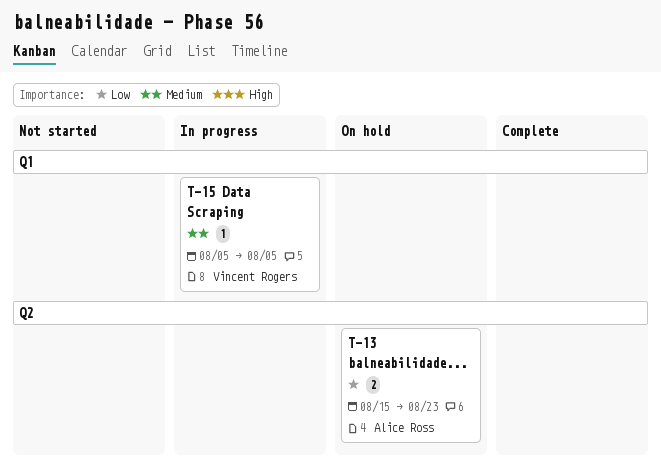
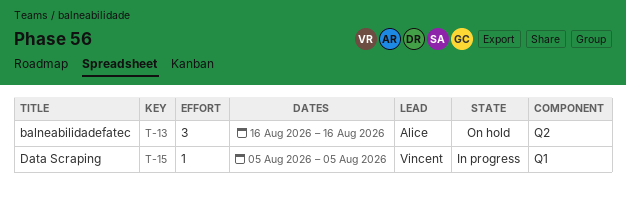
T-13, estimate: 2 -> 3
T-13, start: Aug 15 -> Aug 16
T-13, due: Aug 23 -> Aug 16

